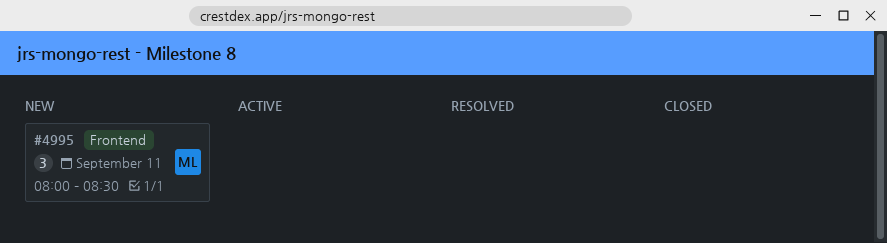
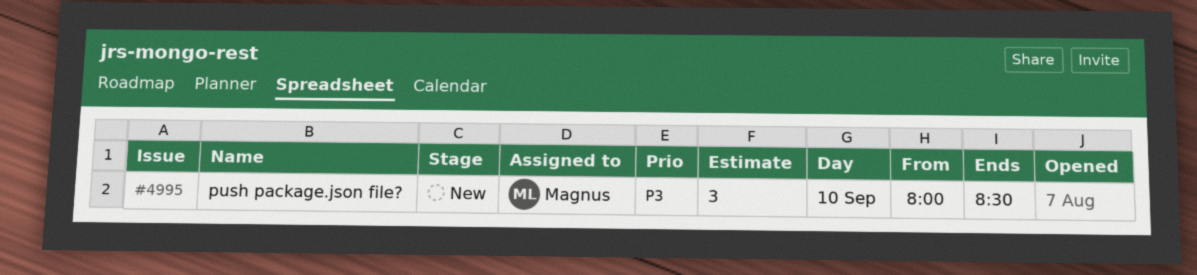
#4995, day: Sep 11 -> Sep 10

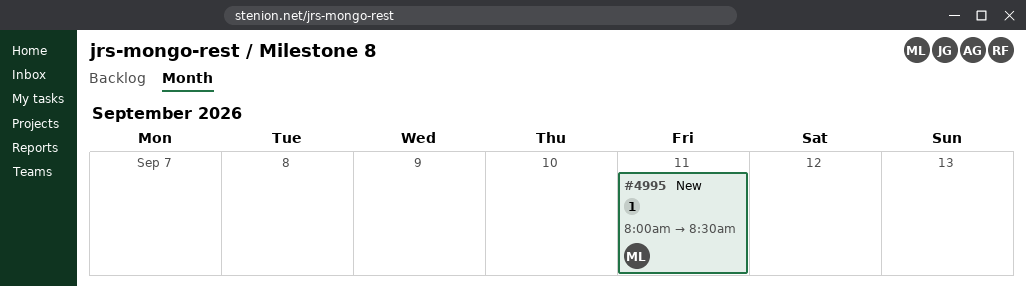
#4995, estimate: 3 -> 1
#4995, day: Sep 10 -> Sep 11

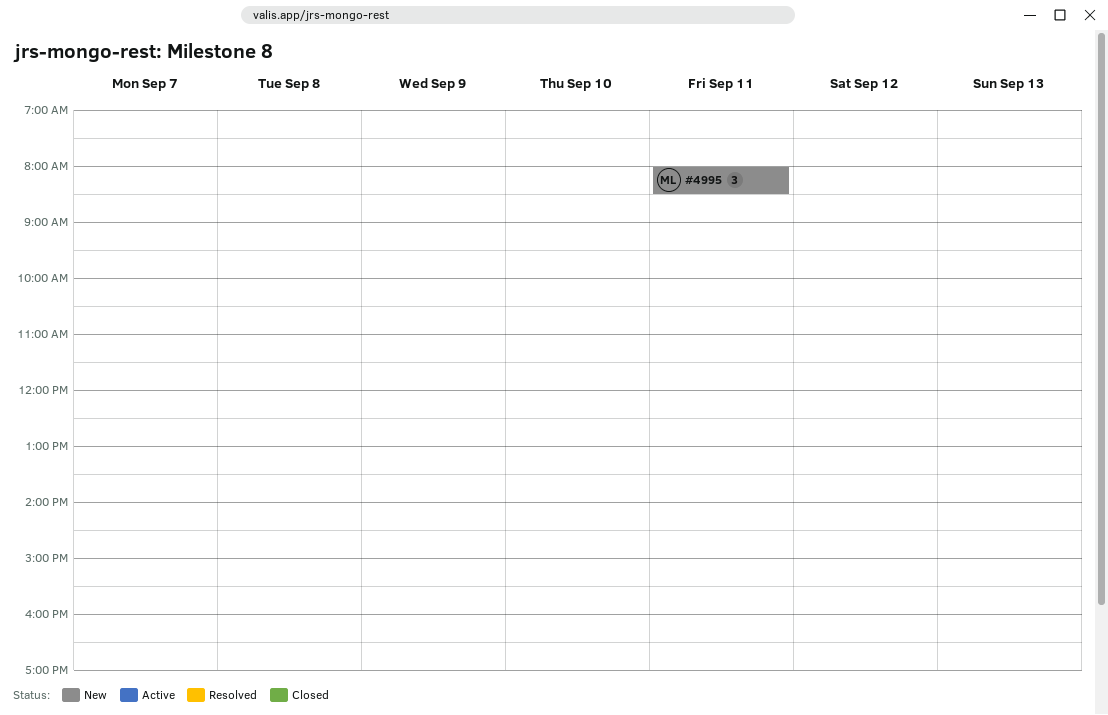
#4995, estimate: 1 -> 3

